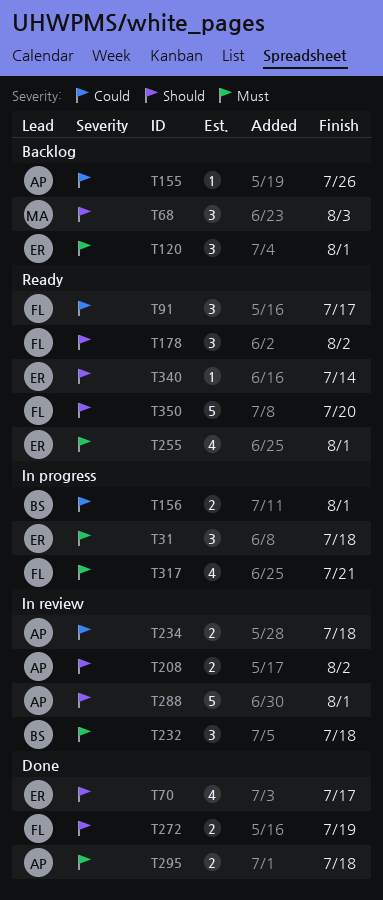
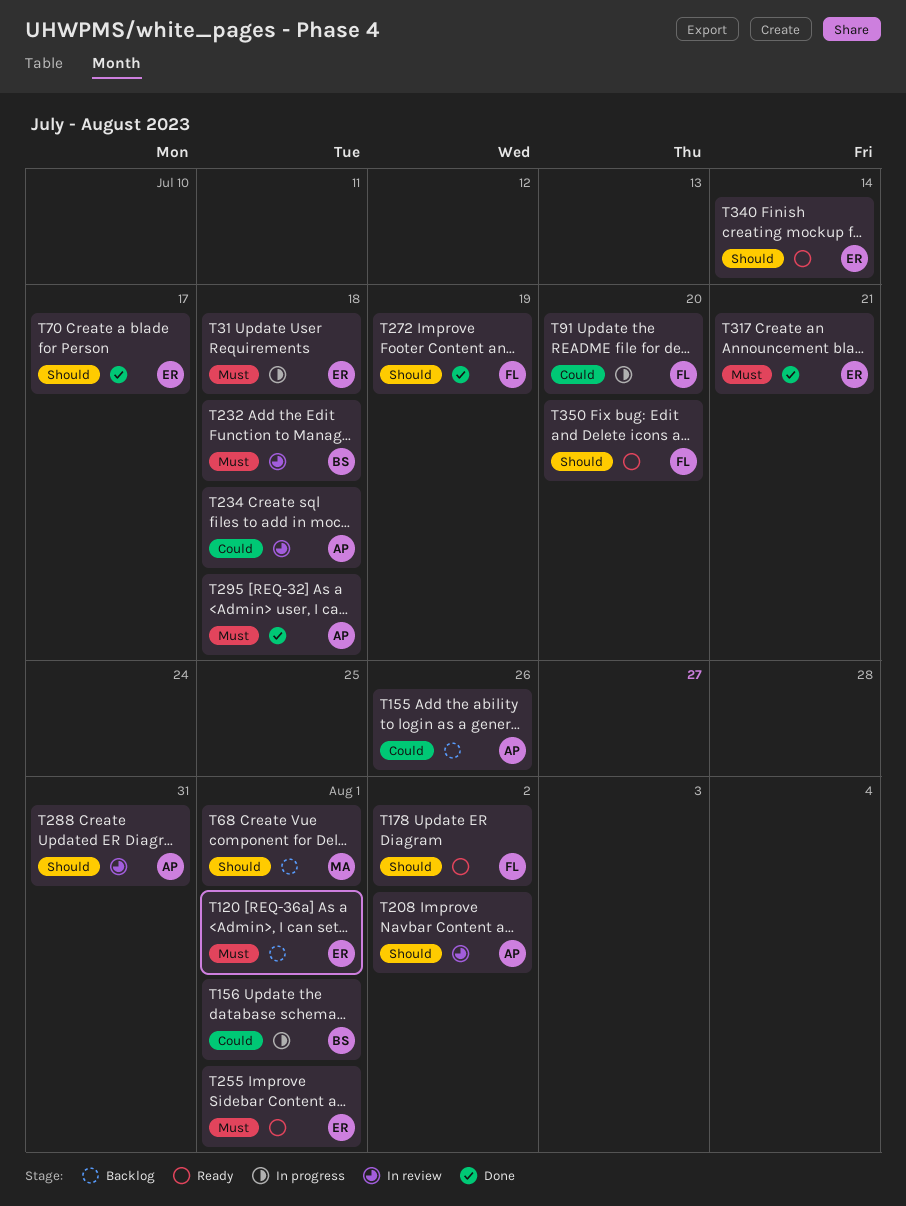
T68, due: Aug 3 -> Aug 1
T91, status: Ready -> In progress
T91, due: Jul 17 -> Jul 20
T288, due: Aug 1 -> Jul 31
T317, status: In progress -> Done
T317, owner: FL -> ER

